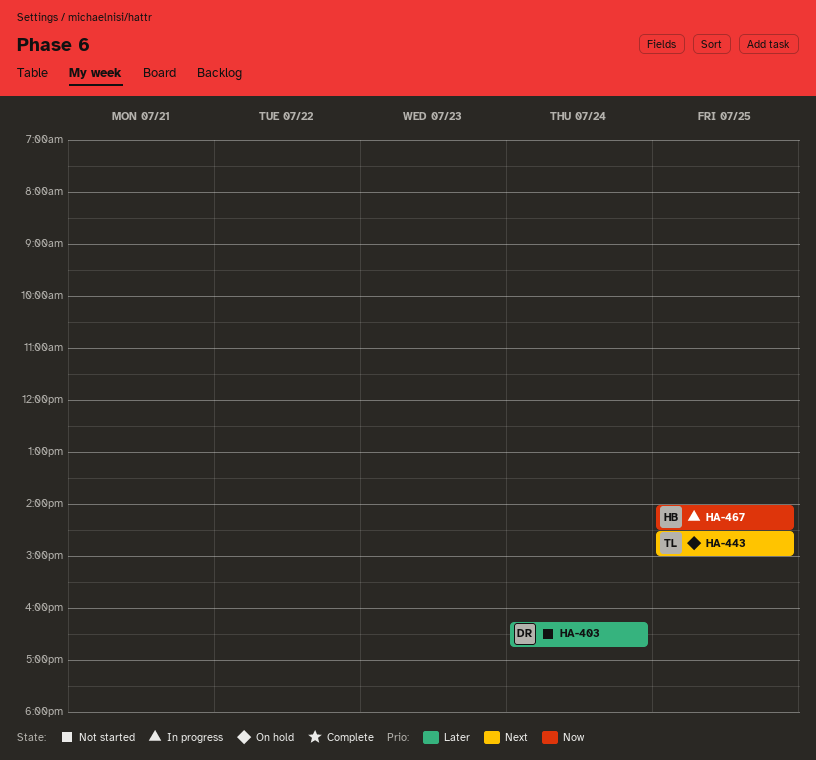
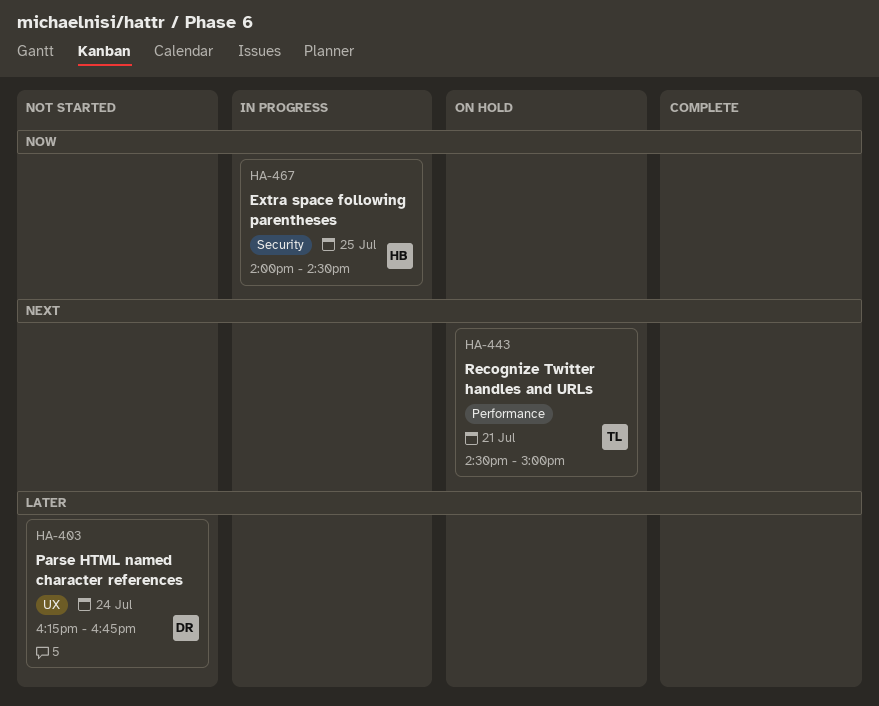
HA-443, day: Jul 25 -> Jul 21

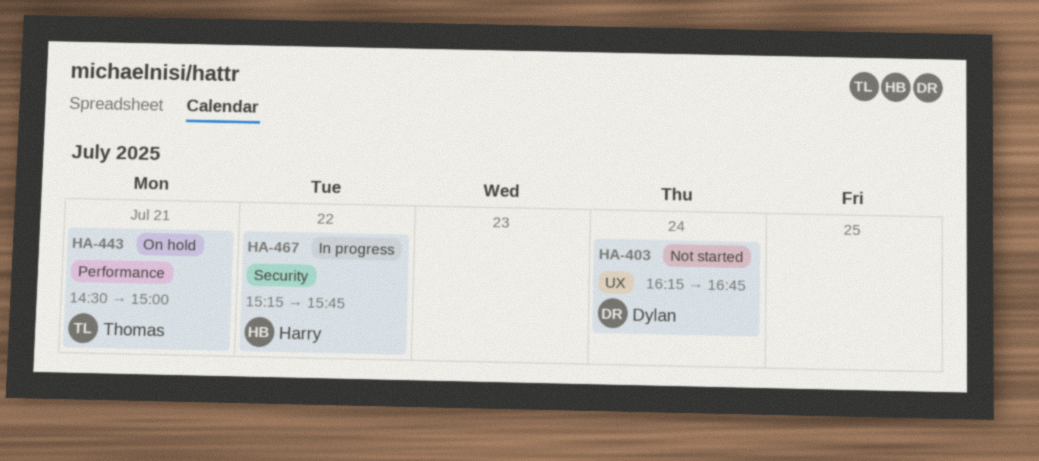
HA-467, day: Jul 25 -> Jul 22
HA-467, begins: 14:00 -> 15:15
HA-467, ends: 14:30 -> 15:45

